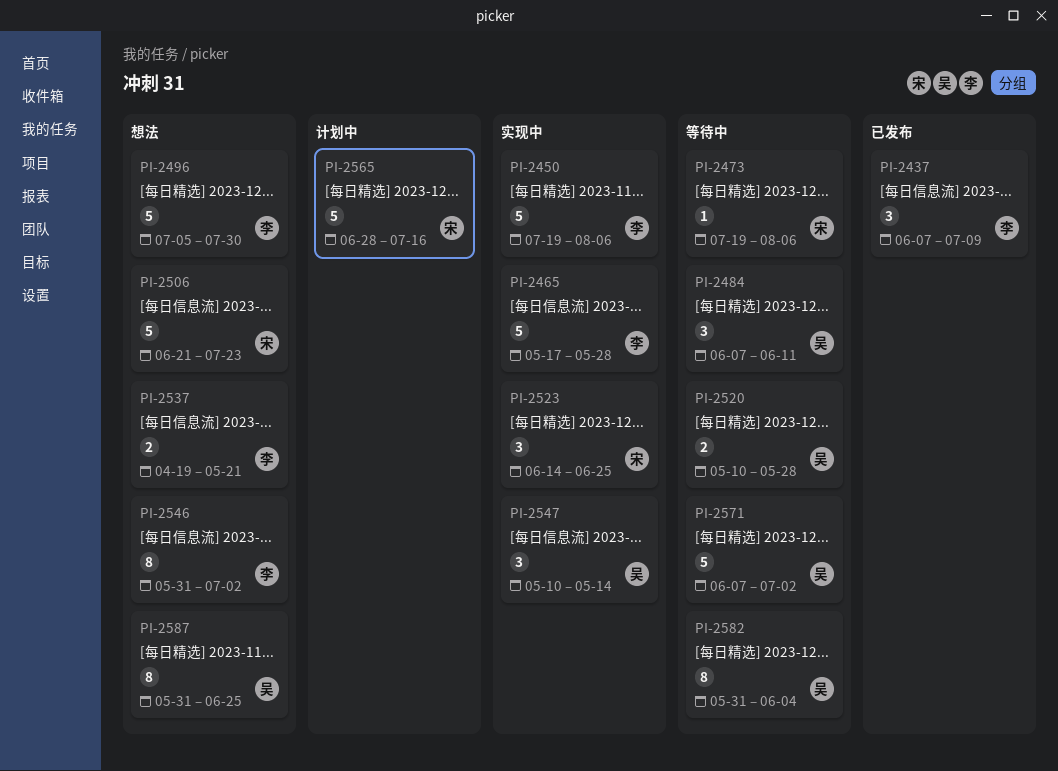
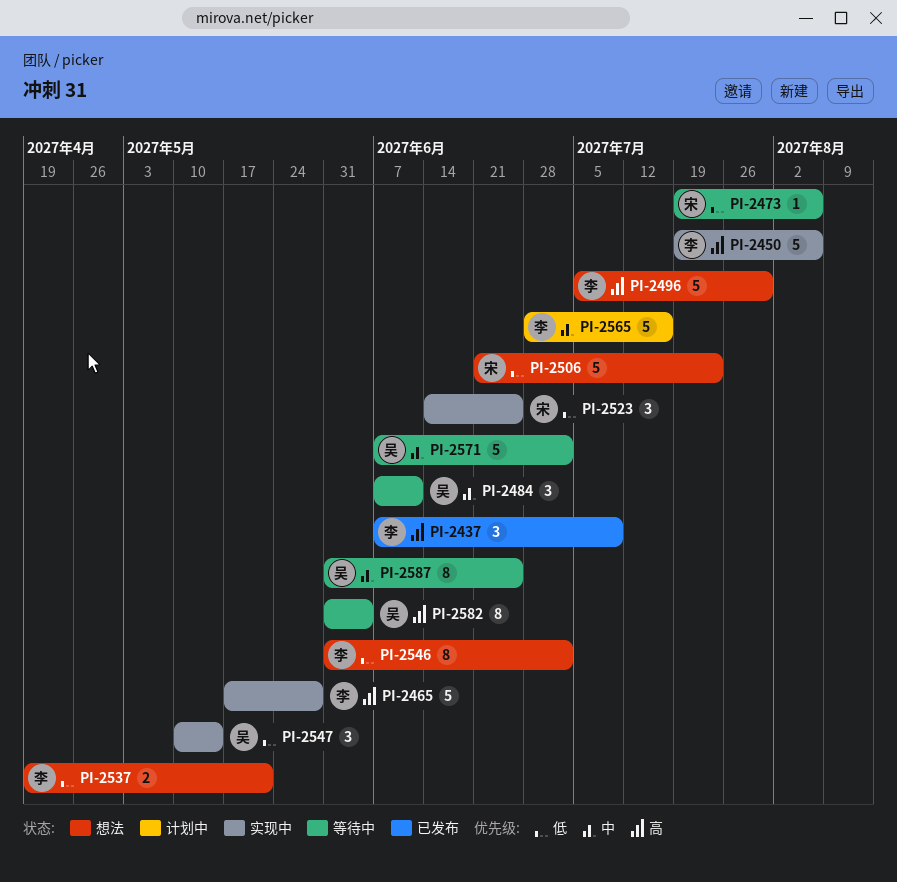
PI-2520: present -> none
PI-2565, owner: 宋 -> 李
PI-2587, status: 想法 -> 等待中

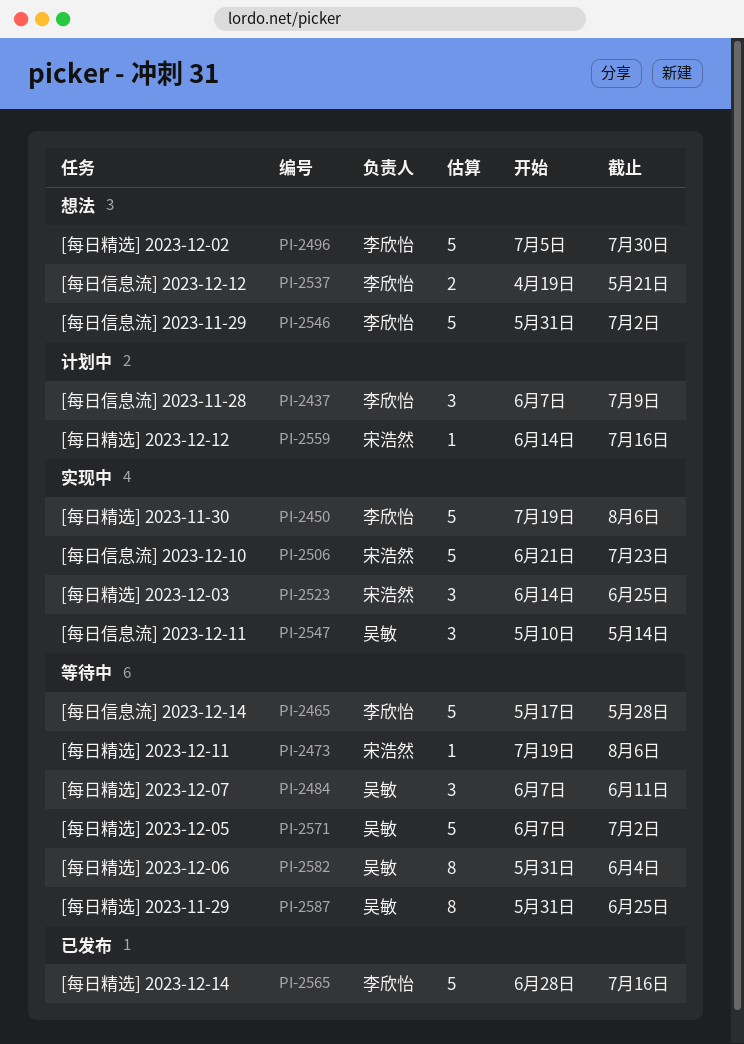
PI-2437, status: 已发布 -> 计划中
PI-2465, status: 实现中 -> 等待中
PI-2506, status: 想法 -> 实现中
PI-2546, estimate: 8 -> 5
PI-2559: none -> present
PI-2565, status: 计划中 -> 已发布

